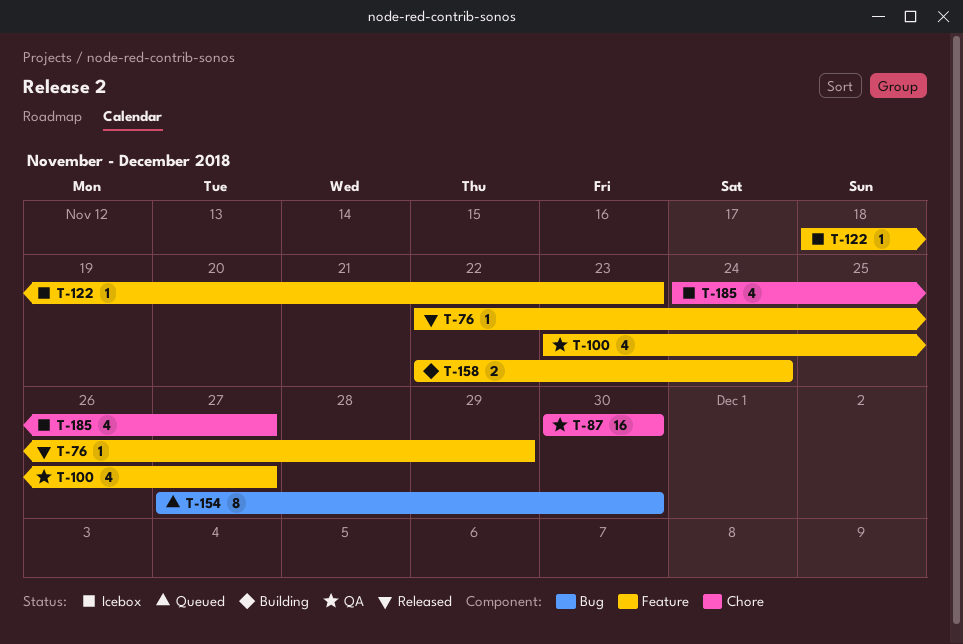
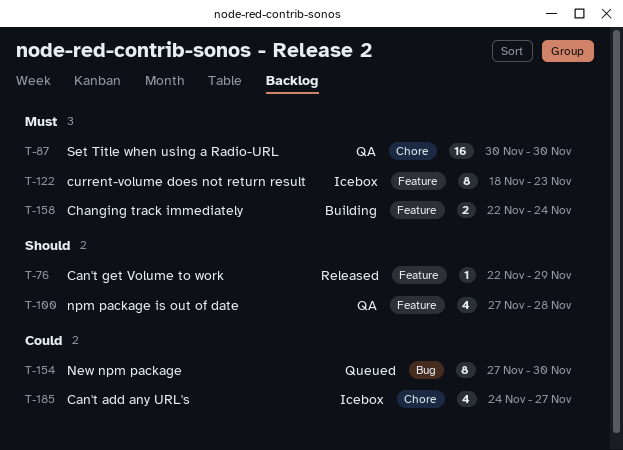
T-100, start: Nov 23 -> Nov 27
T-100, due: Nov 27 -> Nov 28
T-122, estimate: 1 -> 8

